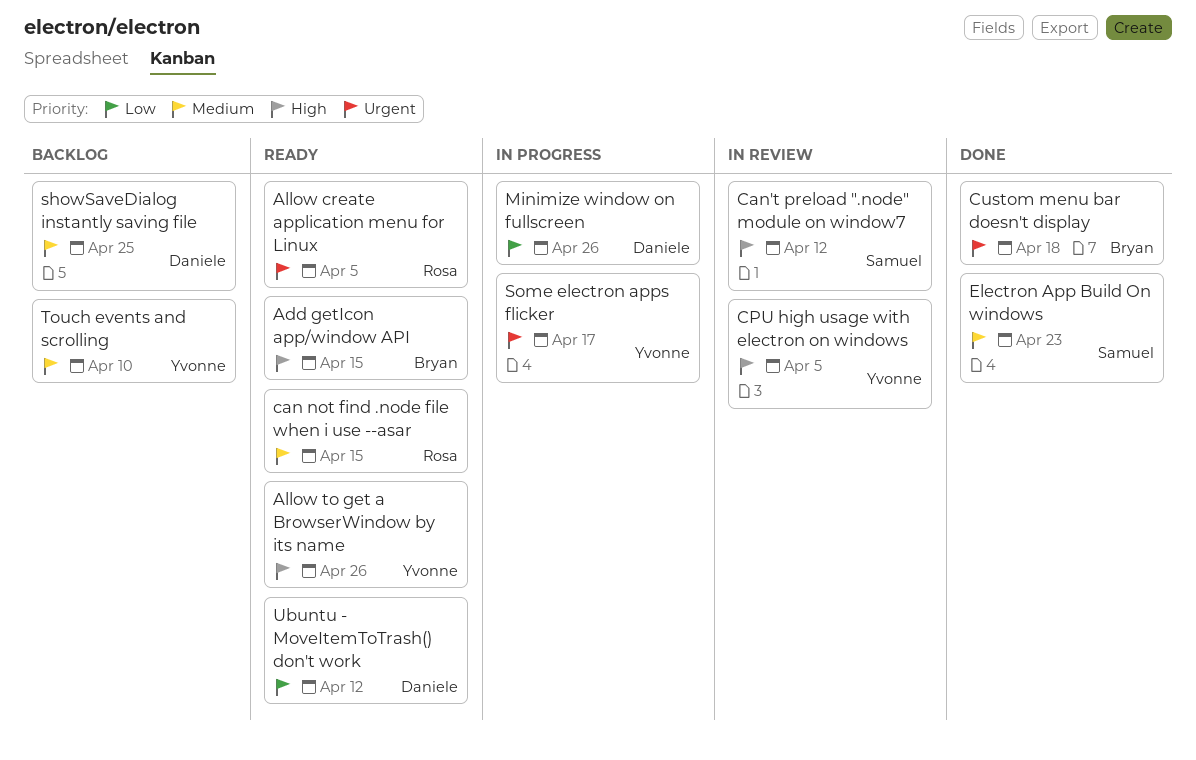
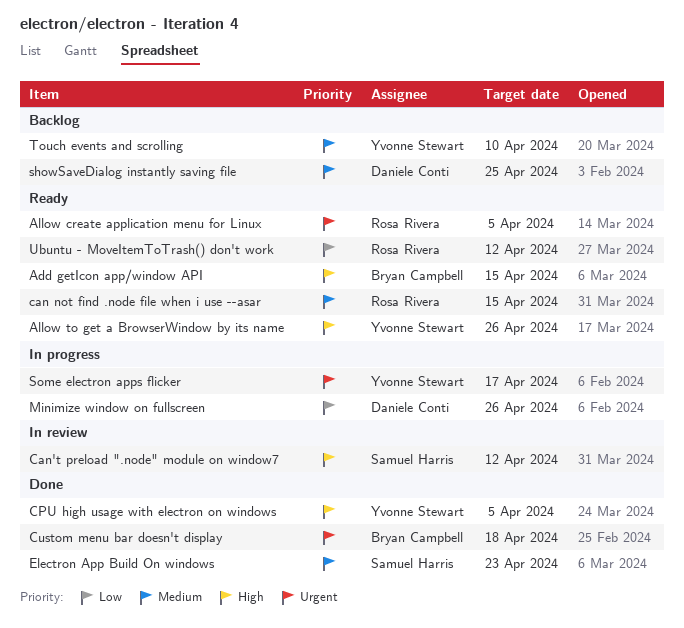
CPU high usage with electron on windows, status: In review -> Done
Ubuntu - MoveItemToTrash() don't work, owner: Daniele Conti -> Rosa Rivera

